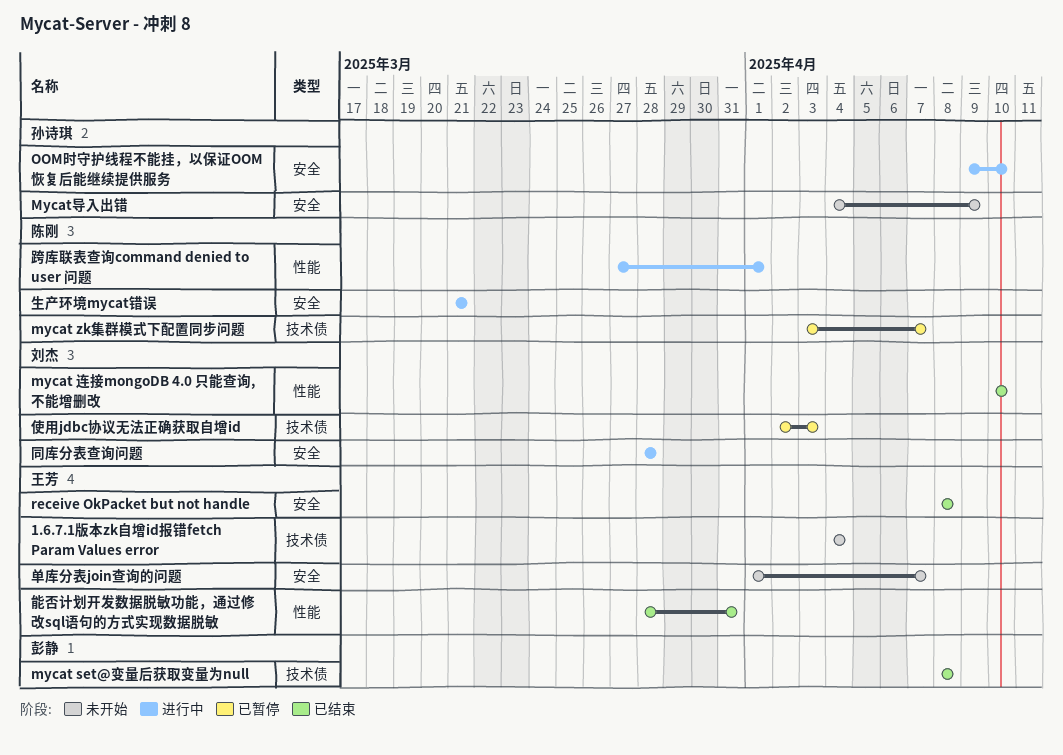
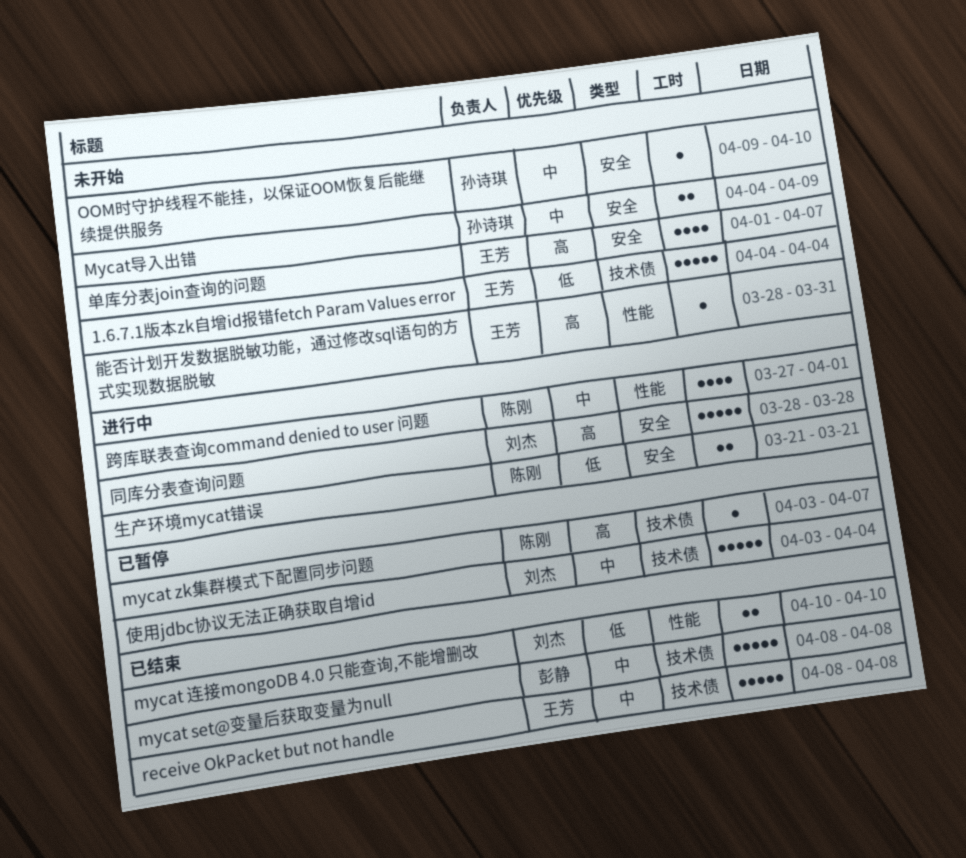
OOM时守护线程不能挂，以保证OOM恢复后能继续提供服务, status: 进行中 -> 未开始
receive OkPacket but not handle, label: 安全 -> 技术债
使用jdbc协议无法正确获取自增id, start: Apr 2 -> Apr 3
使用jdbc协议无法正确获取自增id, due: Apr 3 -> Apr 4
能否计划开发数据脱敏功能，通过修改sql语句的方式实现数据脱敏, status: 已结束 -> 未开始

